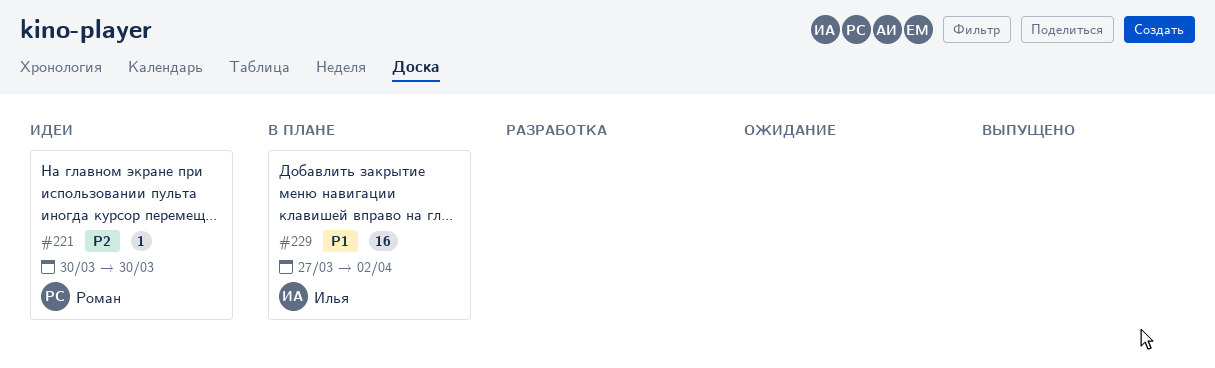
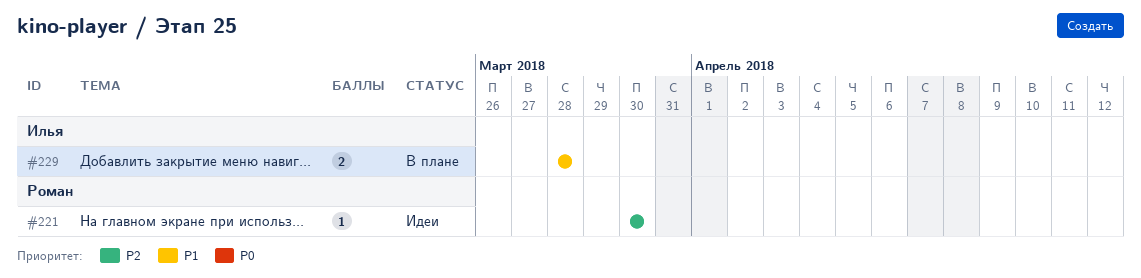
#229, estimate: 16 -> 2
#229, start: Mar 27 -> Mar 28
#229, due: Apr 2 -> Mar 28

